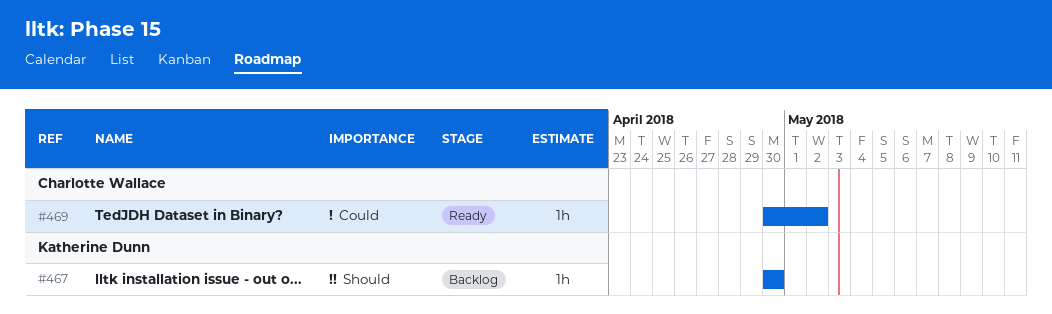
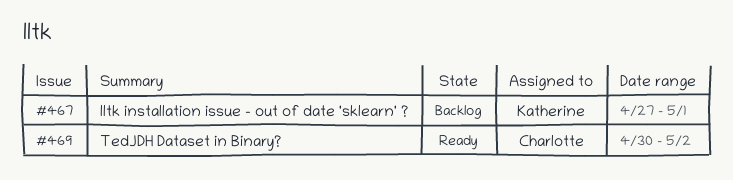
#467, start: Apr 30 -> Apr 27
#467, due: Apr 30 -> May 1

